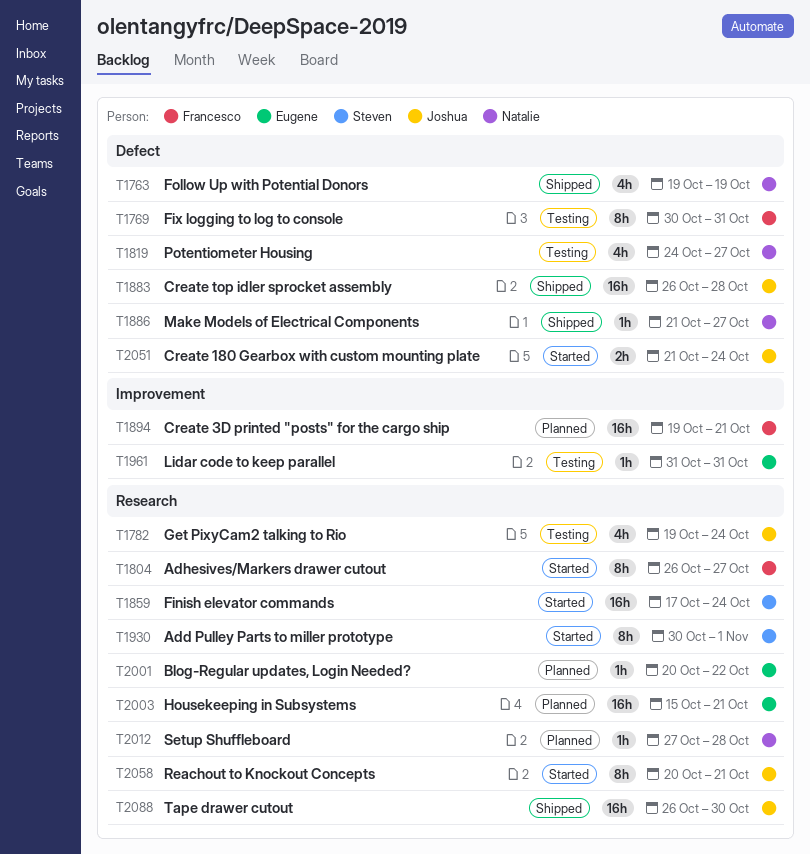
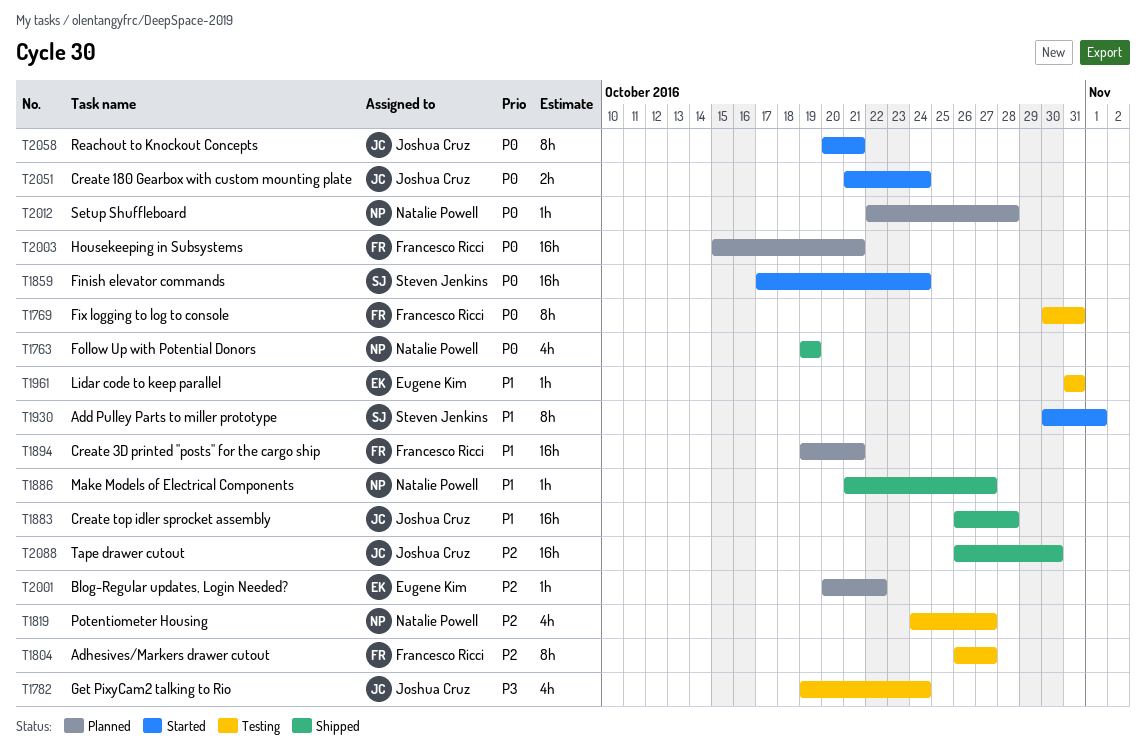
T1804, status: Started -> Testing
T2003, owner: Eugene Kim -> Francesco Ricci
T2012, start: Oct 27 -> Oct 22

